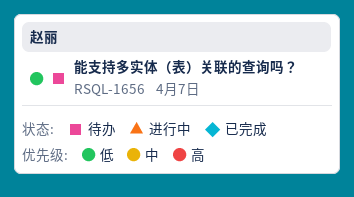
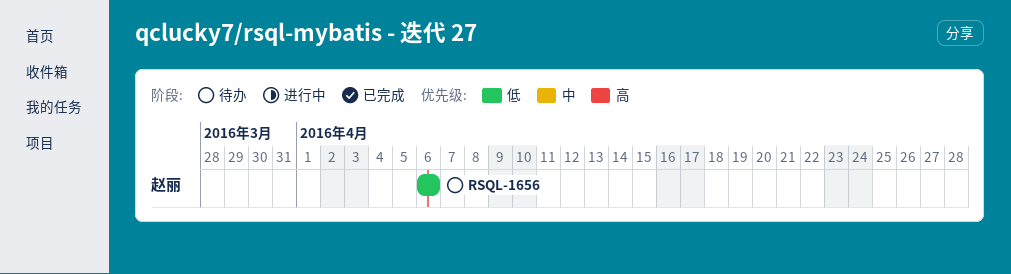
RSQL-1656, due: Apr 7 -> Apr 6

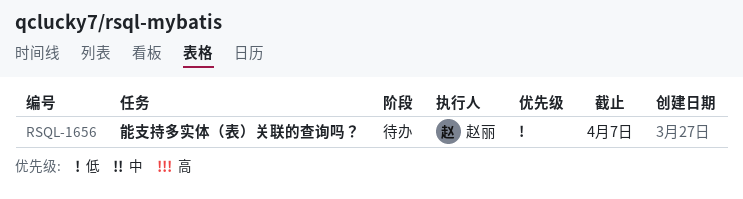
RSQL-1656, due: Apr 6 -> Apr 7

